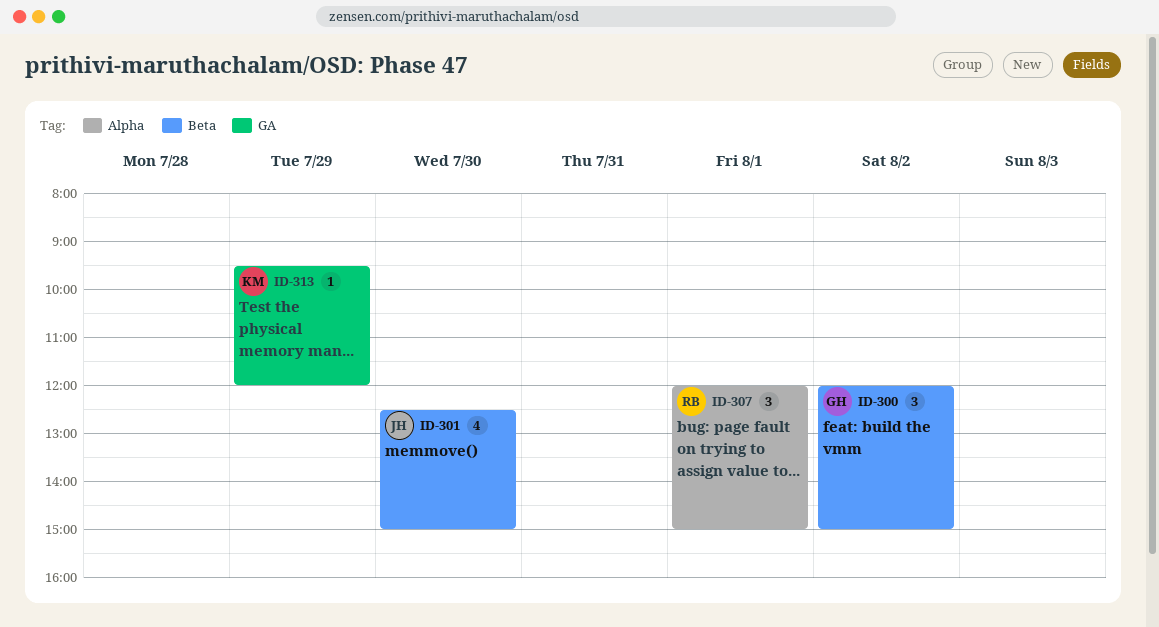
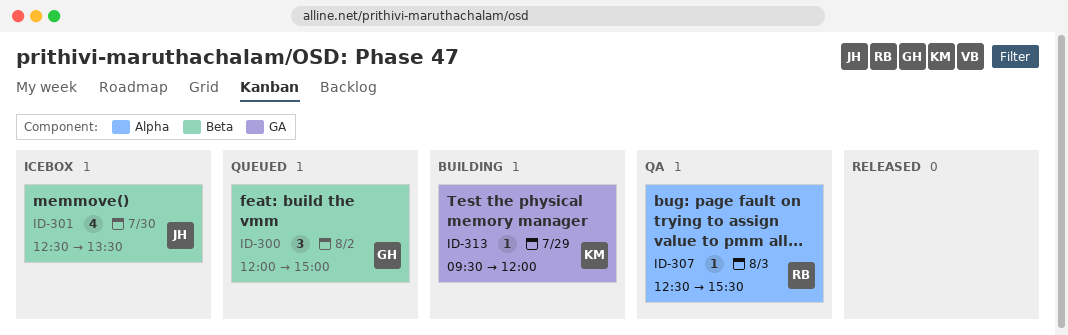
ID-301, ends: 15:00 -> 13:30
ID-307, estimate: 3 -> 1
ID-307, day: Aug 1 -> Aug 3
ID-307, begins: 12:00 -> 12:30
ID-307, ends: 15:00 -> 15:30

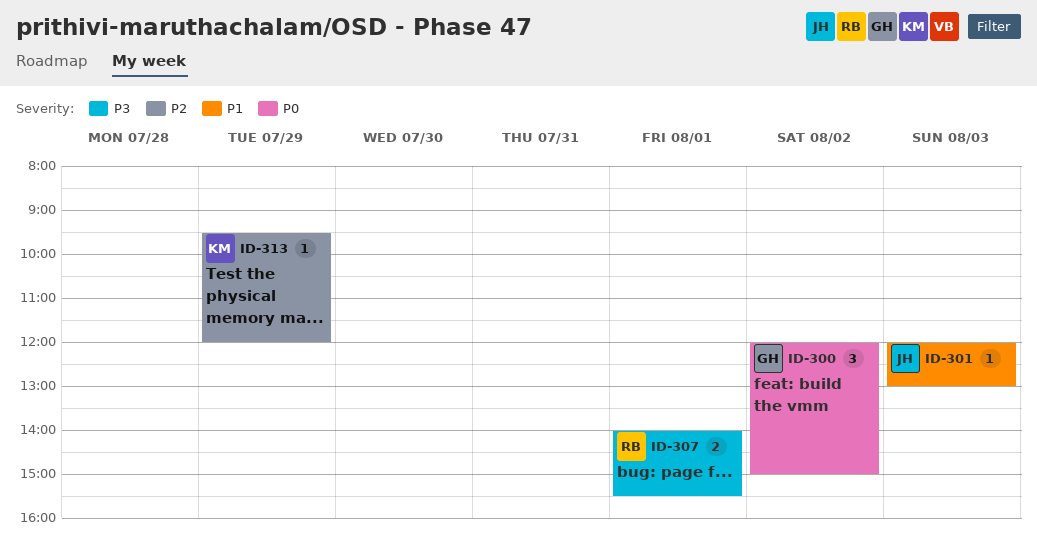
ID-301, estimate: 4 -> 1
ID-301, day: Jul 30 -> Aug 3
ID-301, begins: 12:30 -> 12:00
ID-301, ends: 13:30 -> 13:00
ID-307, estimate: 1 -> 2
ID-307, day: Aug 3 -> Aug 1
ID-307, begins: 12:30 -> 14:00

